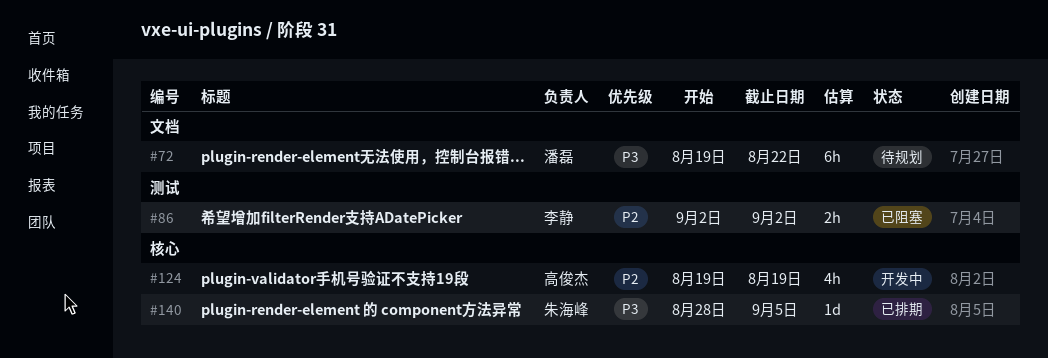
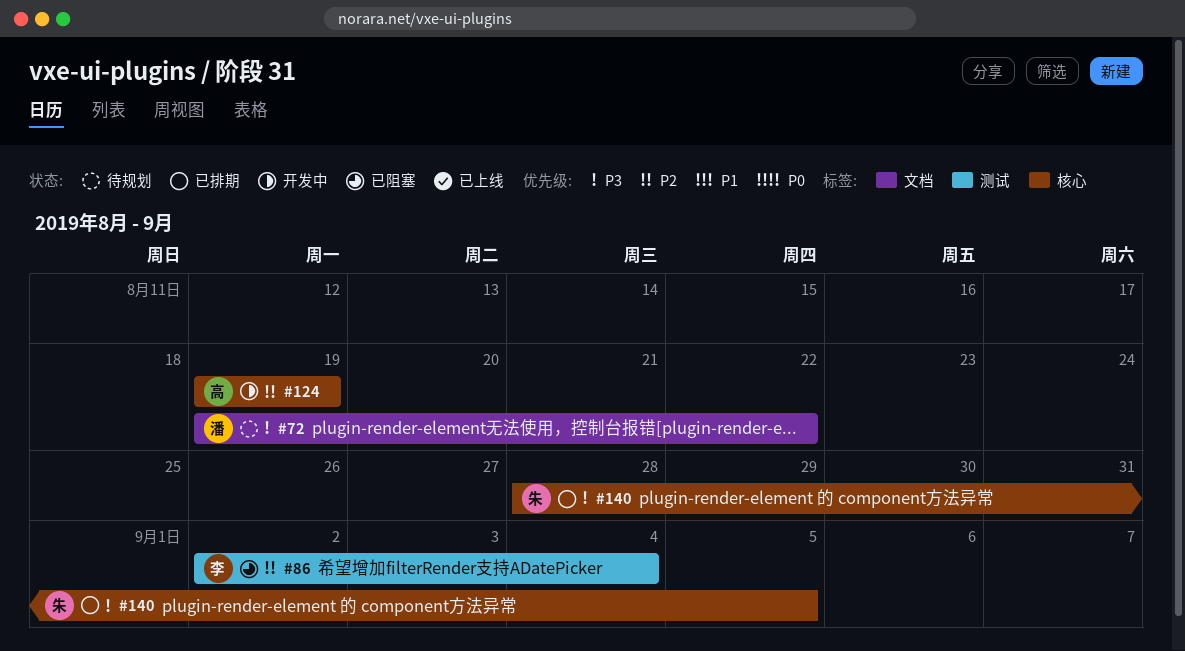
#86, due: Sep 2 -> Sep 4

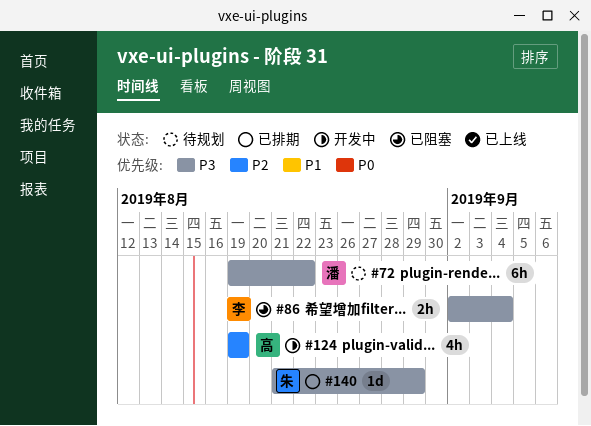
#86, priority: P2 -> P3
#140, start: Aug 28 -> Aug 21
#140, due: Sep 5 -> Aug 29

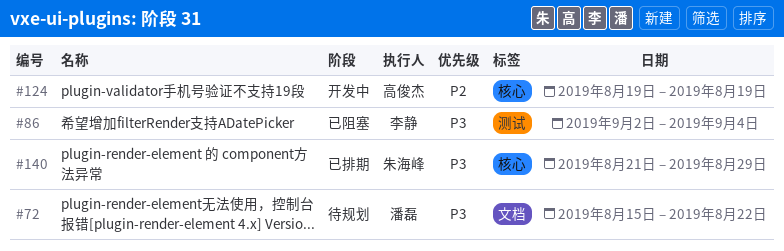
#72, start: Aug 19 -> Aug 15

